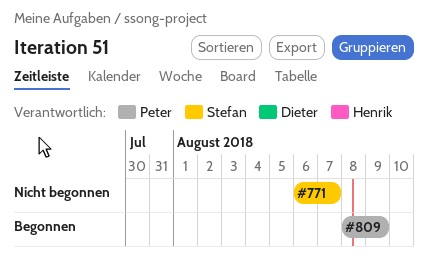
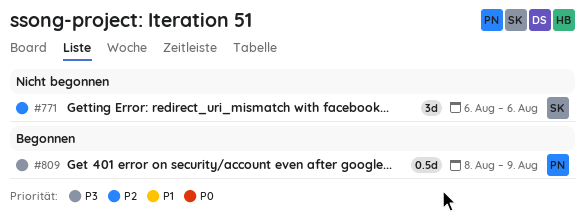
#771, due: Aug 7 -> Aug 6

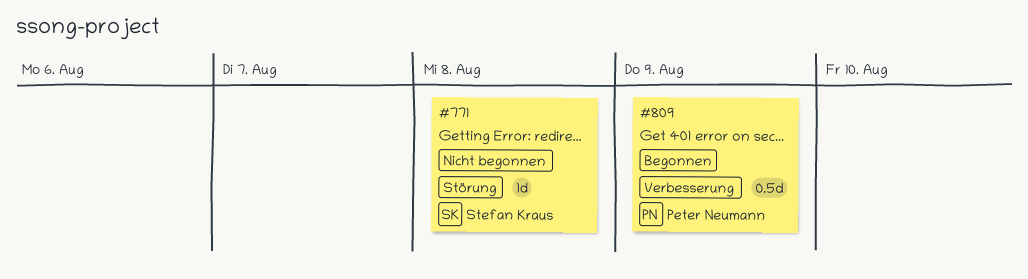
#771, estimate: 3d -> 1d
#771, due: Aug 6 -> Aug 8

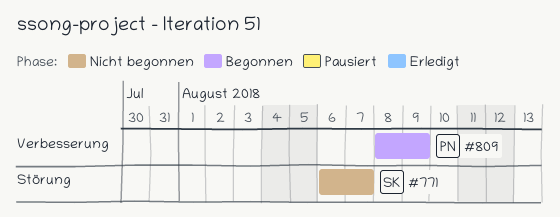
#771, due: Aug 8 -> Aug 7

